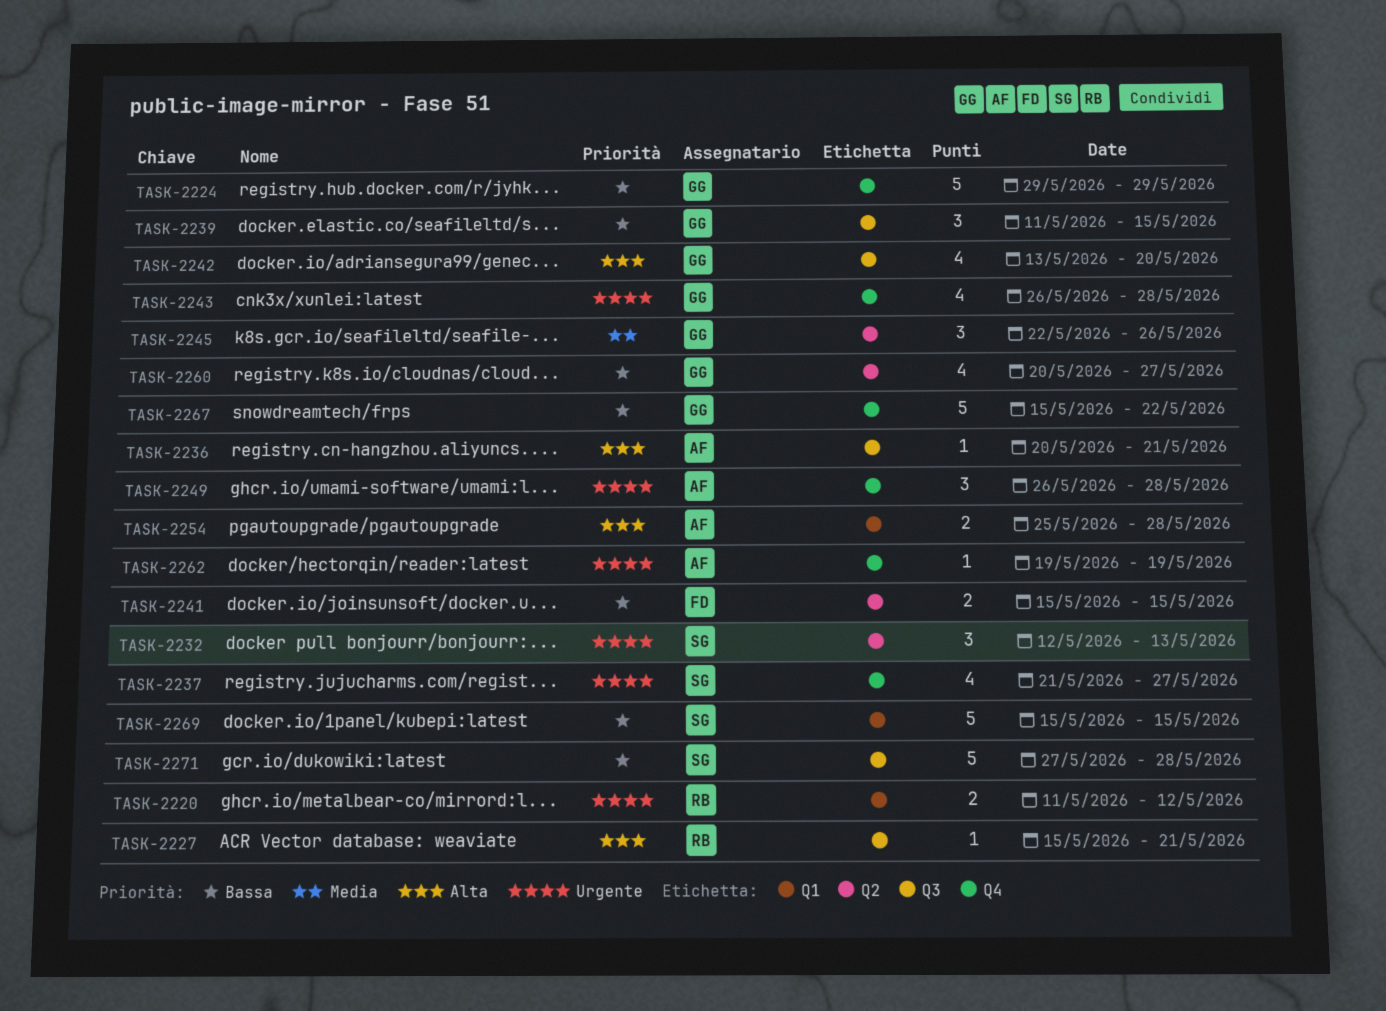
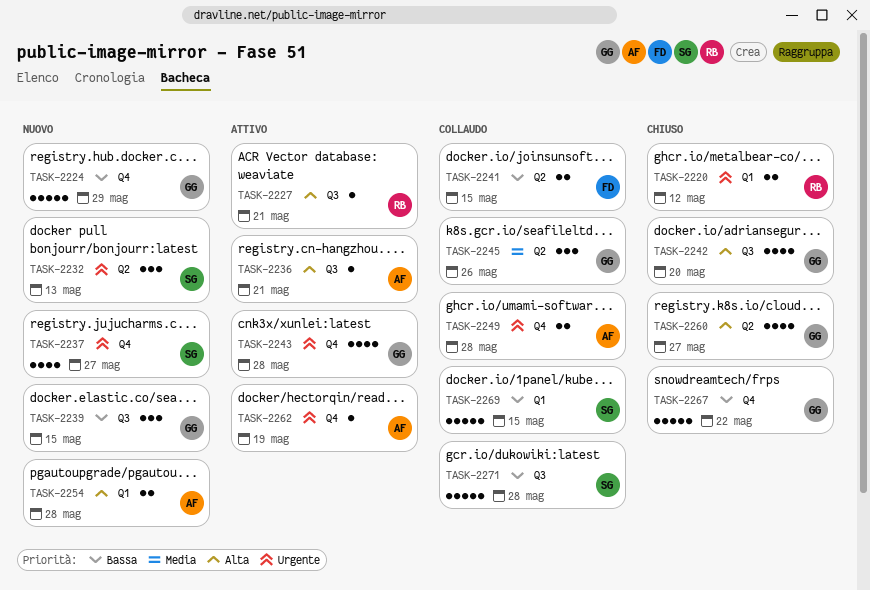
TASK-2249, estimate: 3 -> 2
TASK-2260, priority: Bassa -> Alta

